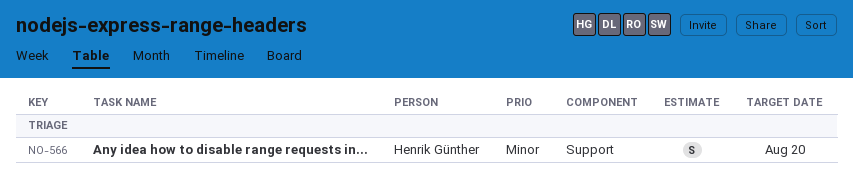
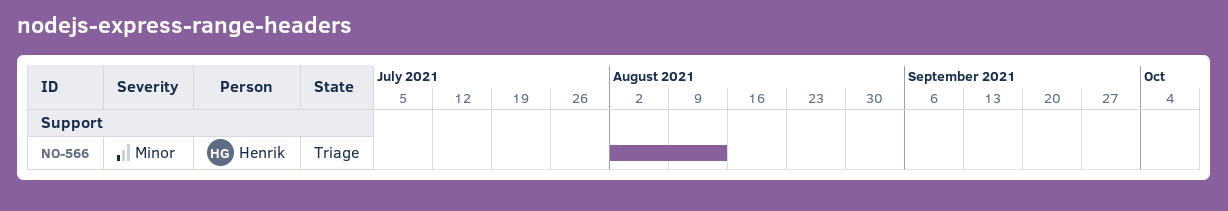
NO-566, due: Aug 20 -> Aug 13

